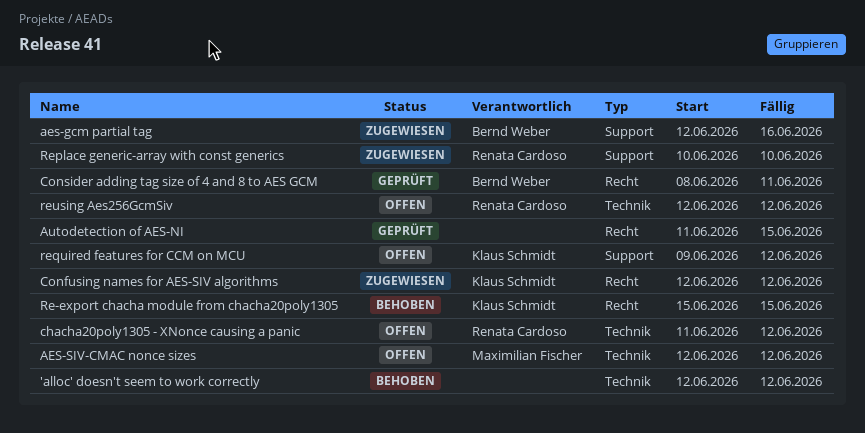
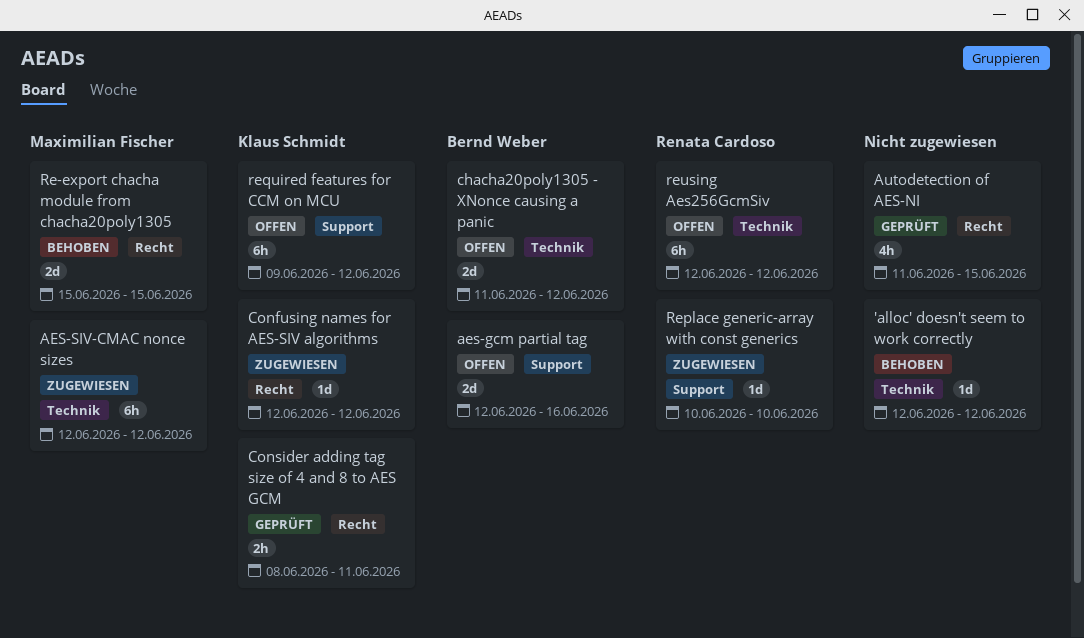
aes-gcm partial tag, status: Zugewiesen -> Offen
AES-SIV-CMAC nonce sizes, status: Offen -> Zugewiesen
chacha20poly1305 - XNonce causing a panic, owner: Renata Cardoso -> Bernd Weber
Consider adding tag size of 4 and 8 to AES GCM, owner: Bernd Weber -> Klaus Schmidt
Re-export chacha module from chacha20poly1305, owner: Klaus Schmidt -> Maximilian Fischer

